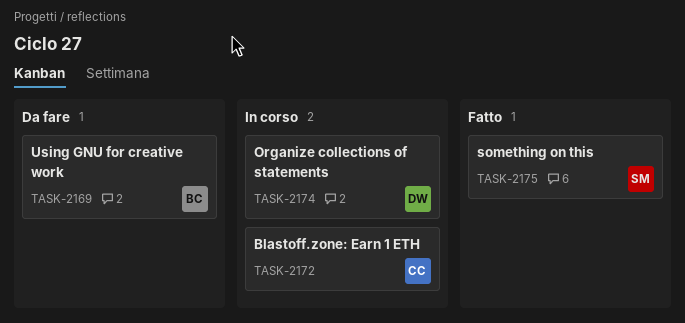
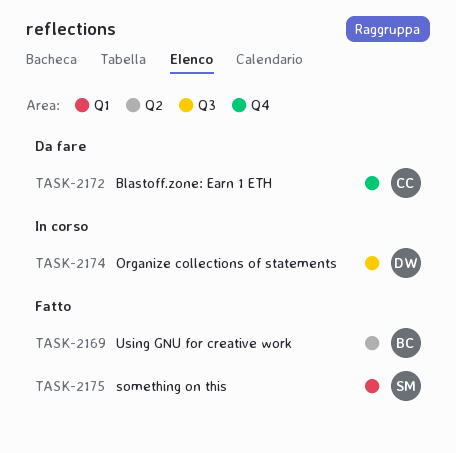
TASK-2169, status: Da fare -> Fatto
TASK-2172, status: In corso -> Da fare

